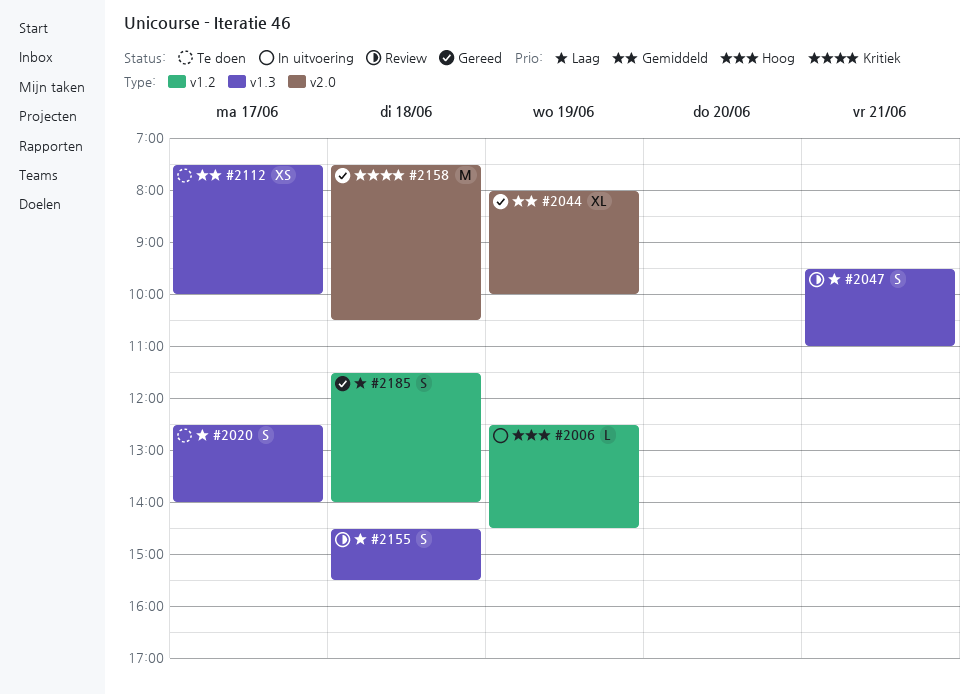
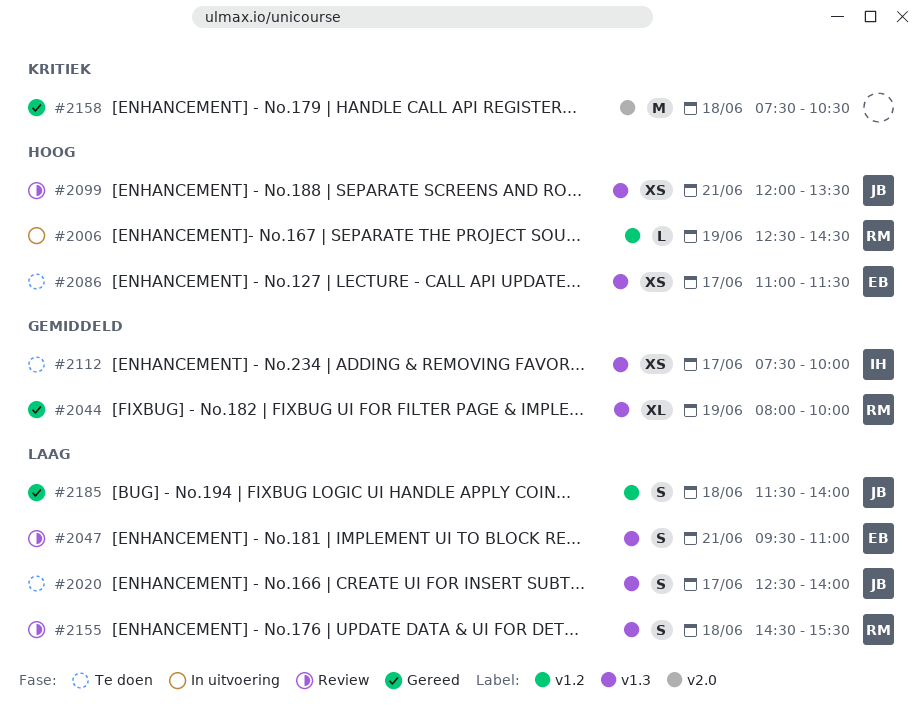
#2044, label: v2.0 -> v1.3
#2086: none -> present
#2099: none -> present

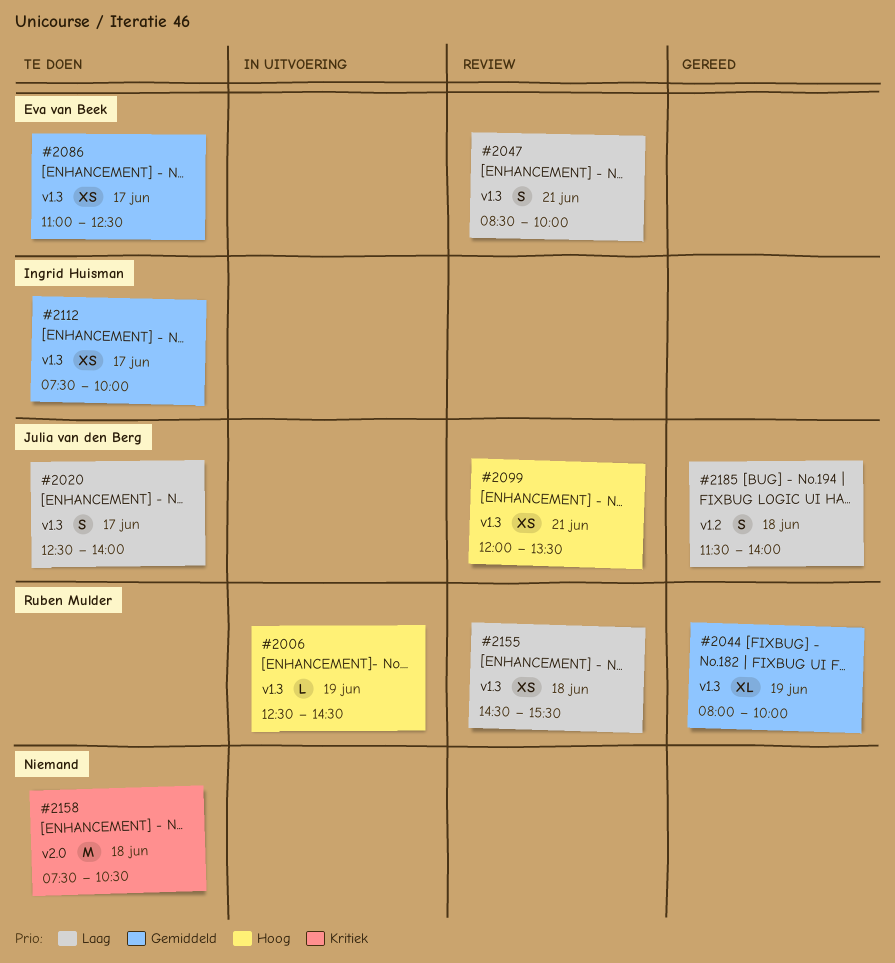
#2006, label: v1.2 -> v1.3
#2047, begins: 09:30 -> 08:30
#2047, ends: 11:00 -> 10:00
#2086, priority: Hoog -> Gemiddeld
#2086, ends: 11:30 -> 12:30
#2155, estimate: S -> XS
#2158, status: Gereed -> Te doen

